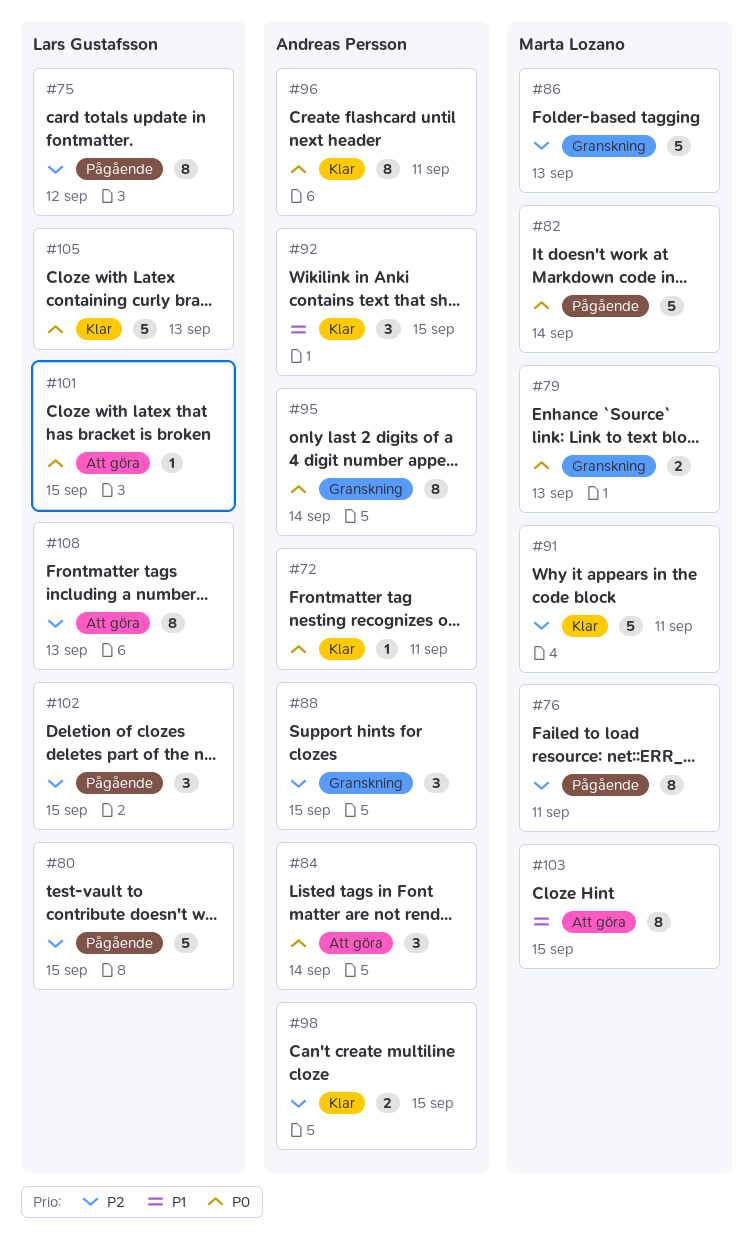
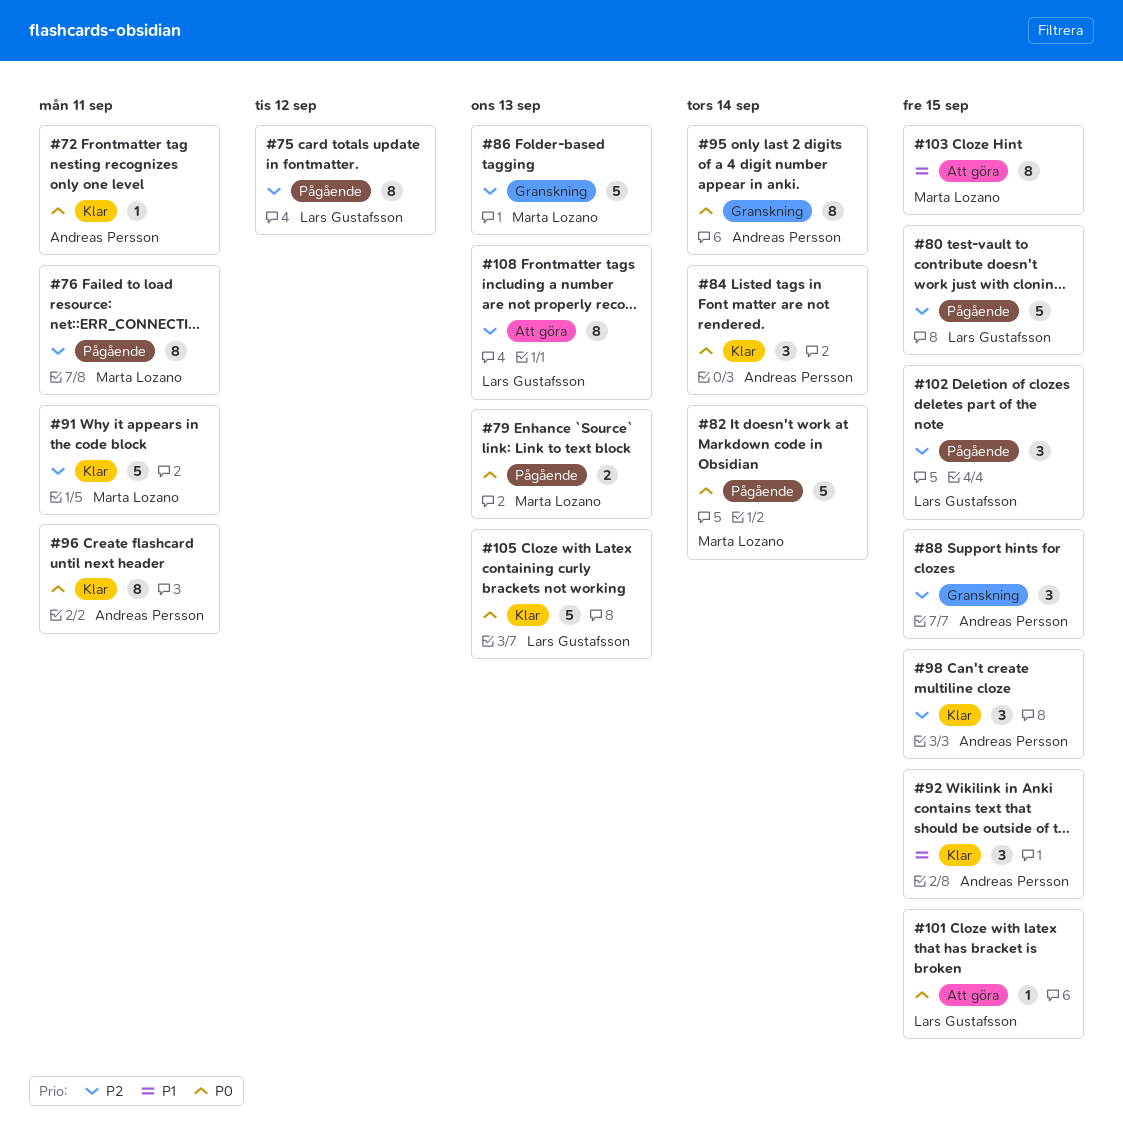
#79, status: Granskning -> Pågående
#84, status: Att göra -> Klar
#98, estimate: 2 -> 3

